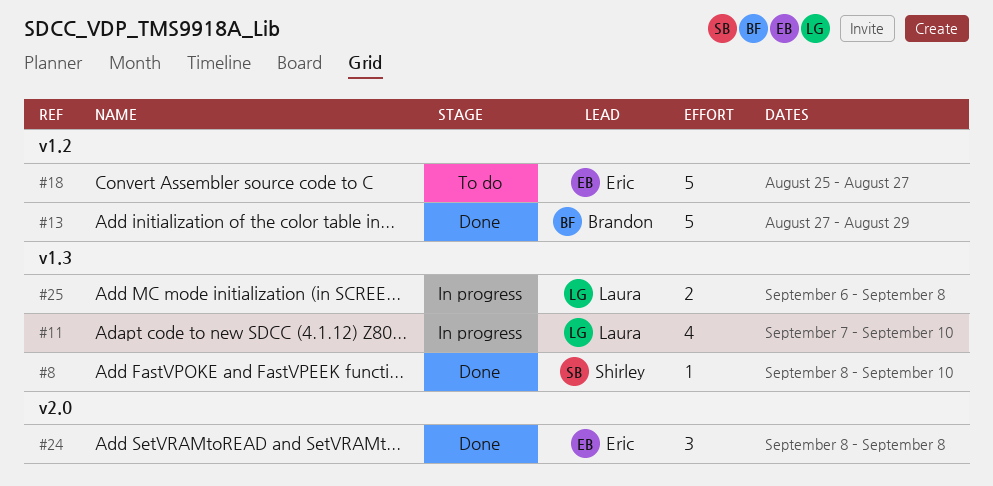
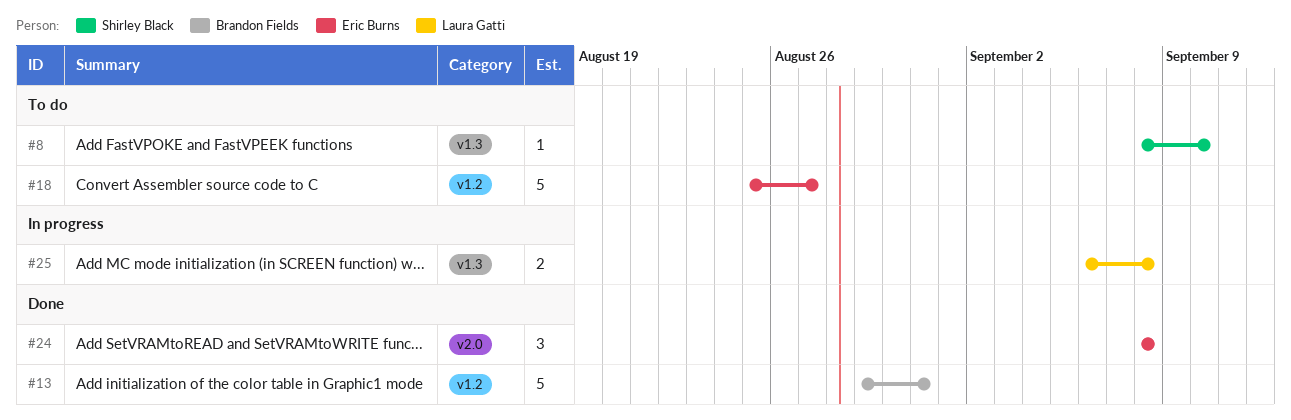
#8, status: Done -> To do
#11: present -> none
#13, start: Aug 27 -> Aug 29
#13, due: Aug 29 -> Aug 31

